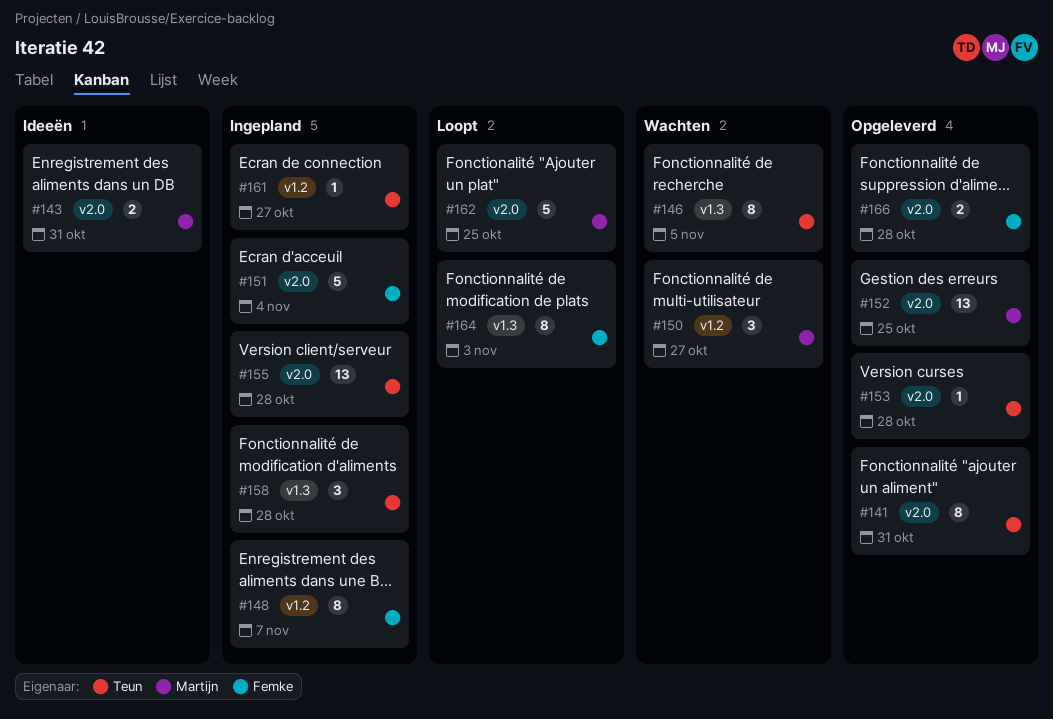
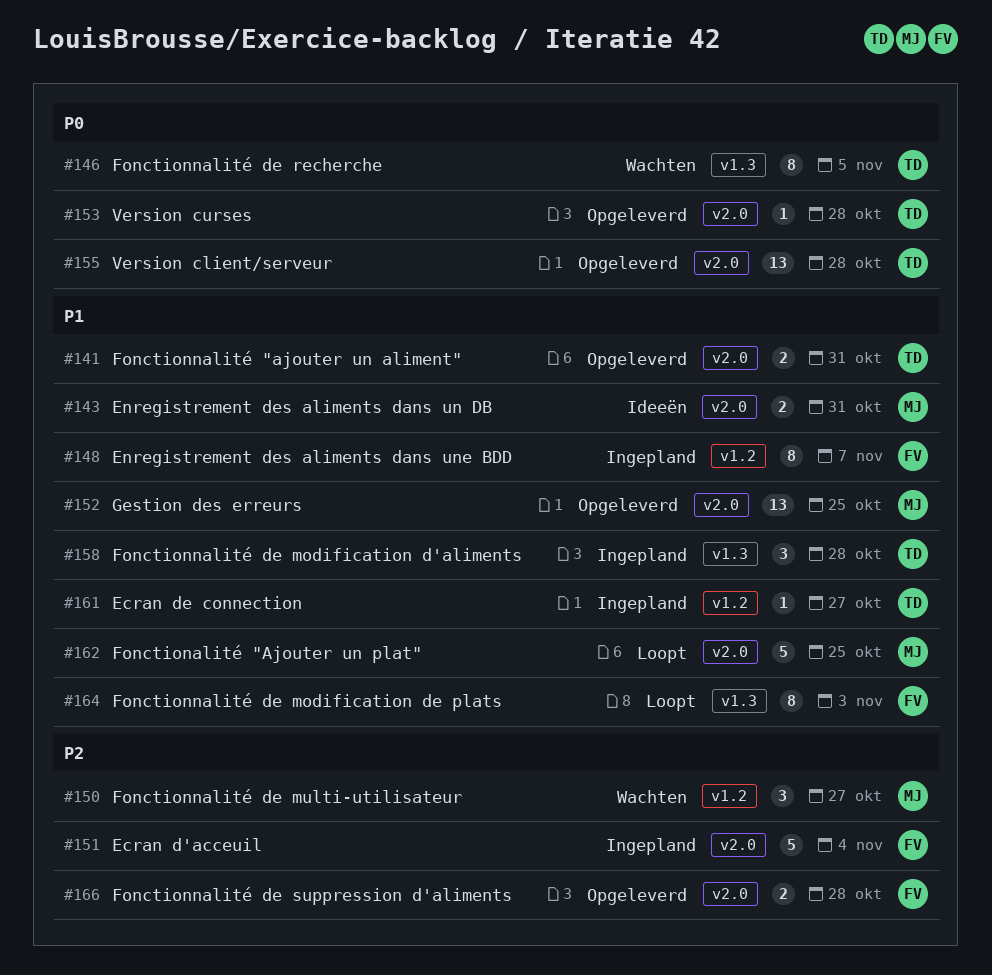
#141, estimate: 8 -> 2
#155, status: Ingepland -> Opgeleverd

